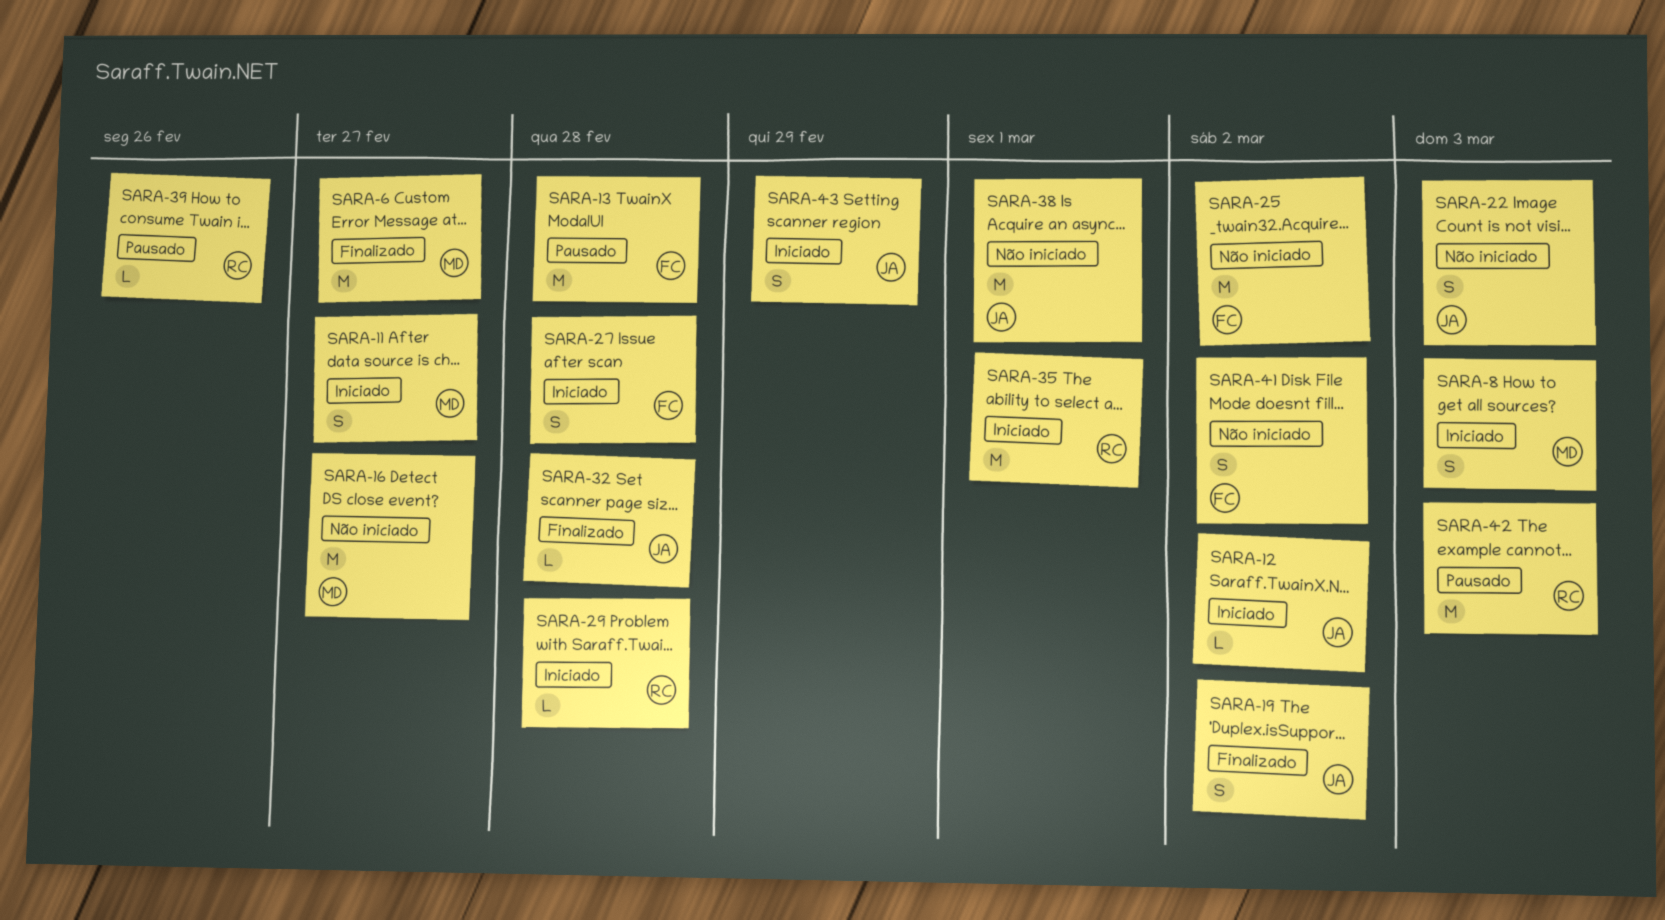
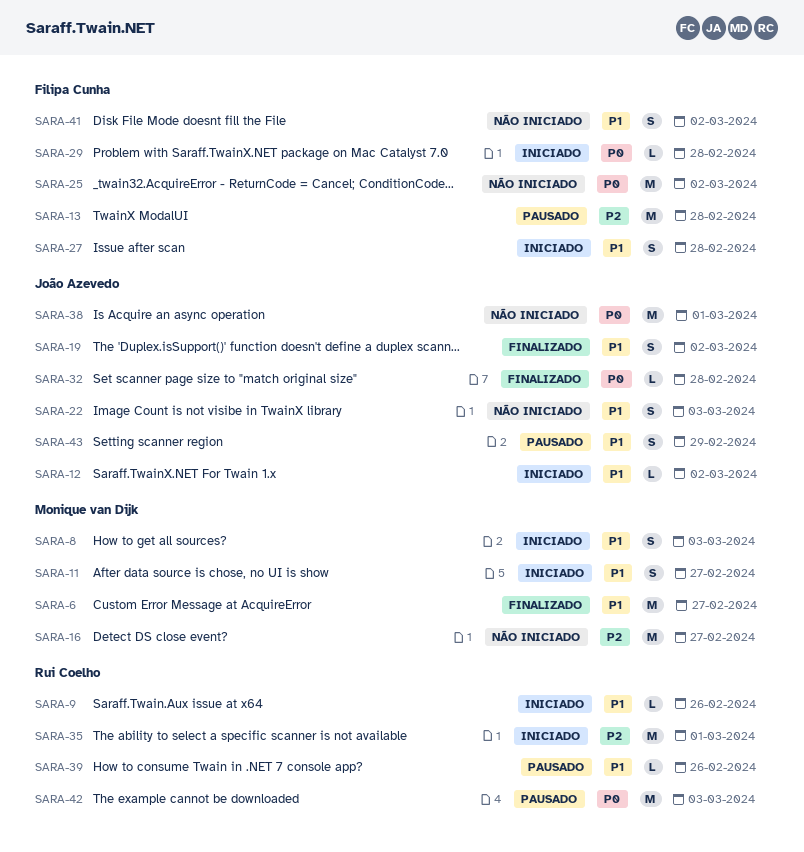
SARA-9: none -> present
SARA-29, owner: Rui Coelho -> Filipa Cunha
SARA-43, status: Iniciado -> Pausado

